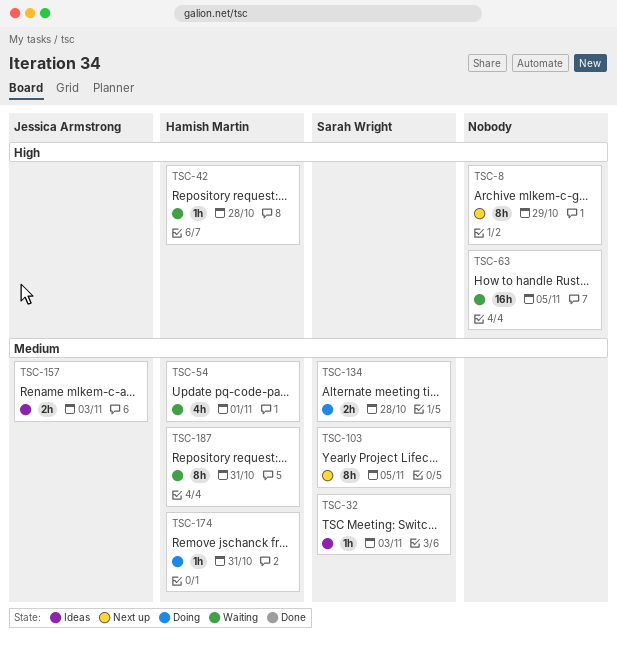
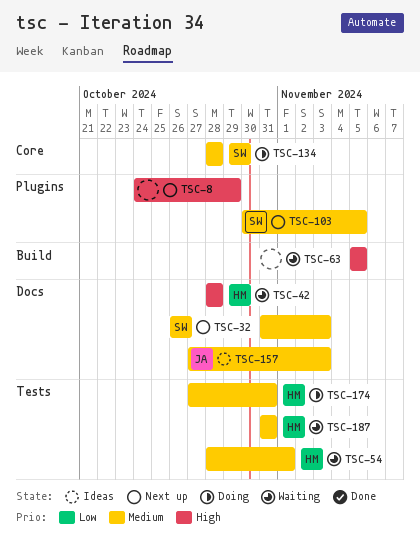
TSC-32, status: Ideas -> Next up

